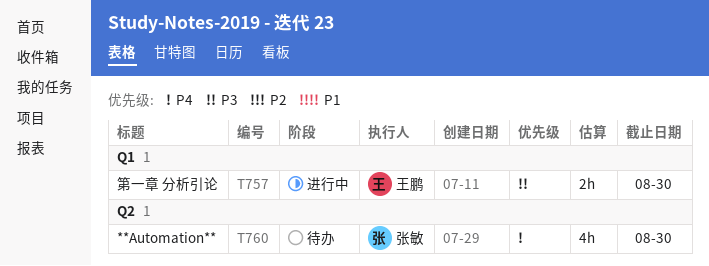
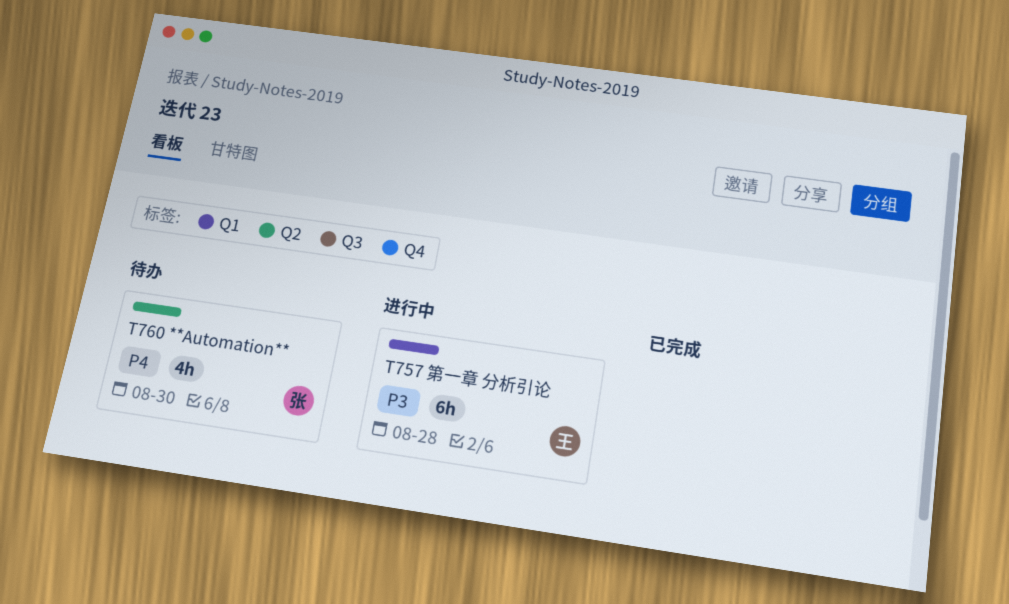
T757, estimate: 2h -> 6h
T757, due: Aug 30 -> Aug 28

